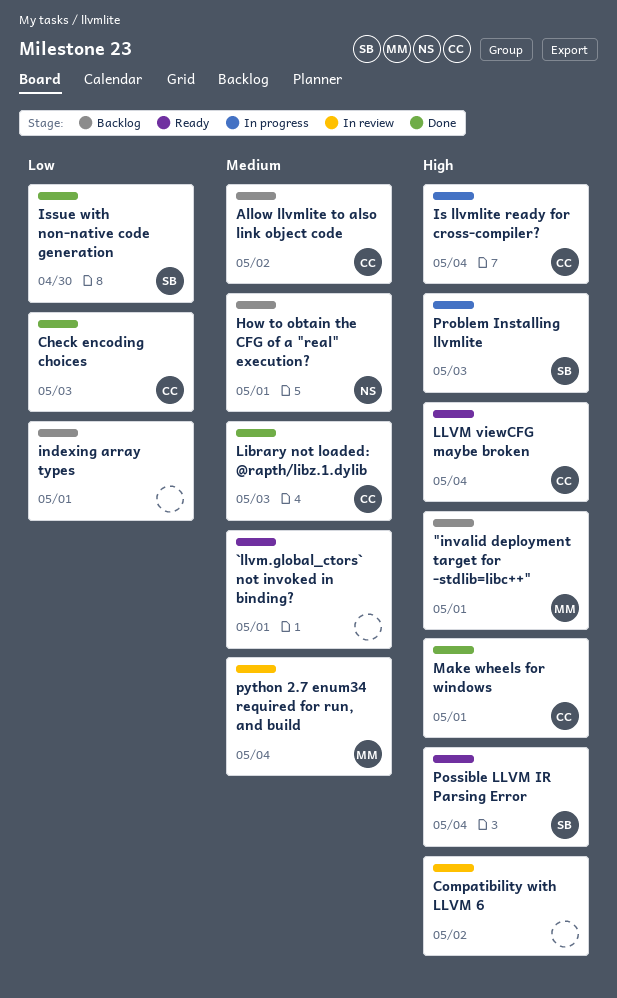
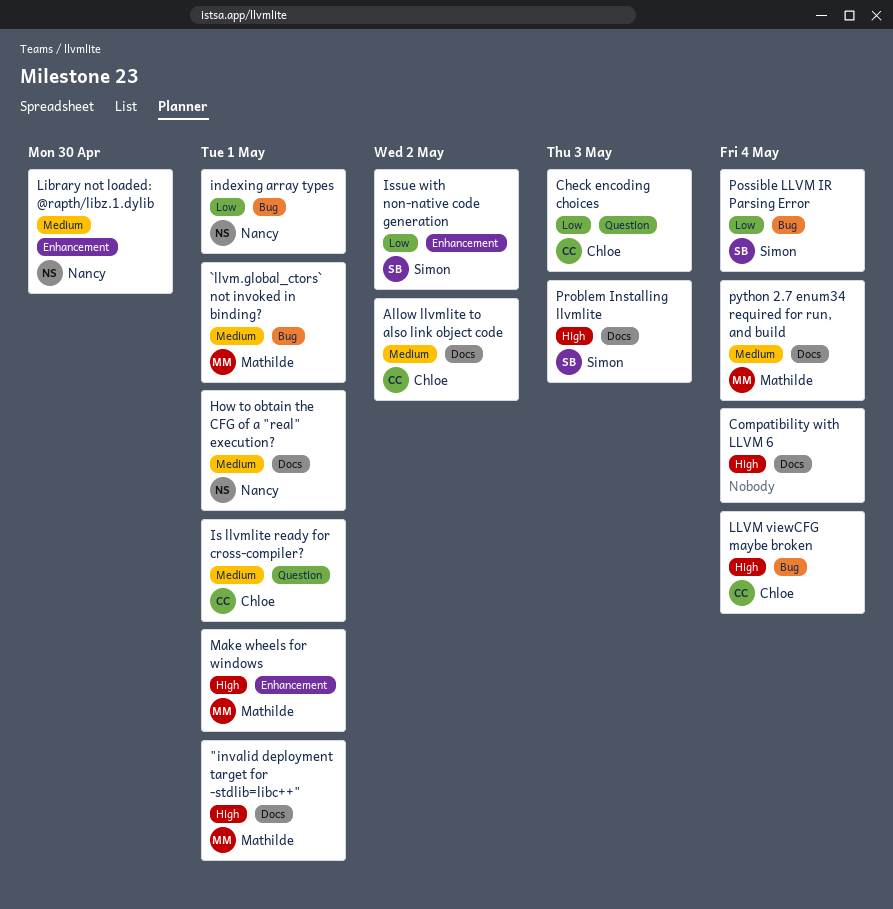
`llvm.global_ctors` not invoked in binding?, owner: none -> Mathilde
Compatibility with LLVM 6, due: May 2 -> May 4
indexing array types, owner: none -> Nancy
Is llvmlite ready for cross-compiler?, priority: High -> Medium
Is llvmlite ready for cross-compiler?, due: May 4 -> May 1
Issue with non-native code generation, due: Apr 30 -> May 2
Library not loaded: @rapth/libz.1.dylib, owner: Chloe -> Nancy
Library not loaded: @rapth/libz.1.dylib, due: May 3 -> Apr 30
Make wheels for windows, owner: Chloe -> Mathilde
Possible LLVM IR Parsing Error, priority: High -> Low

